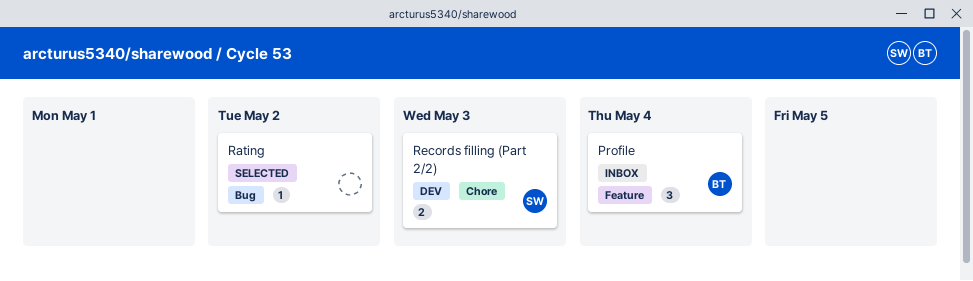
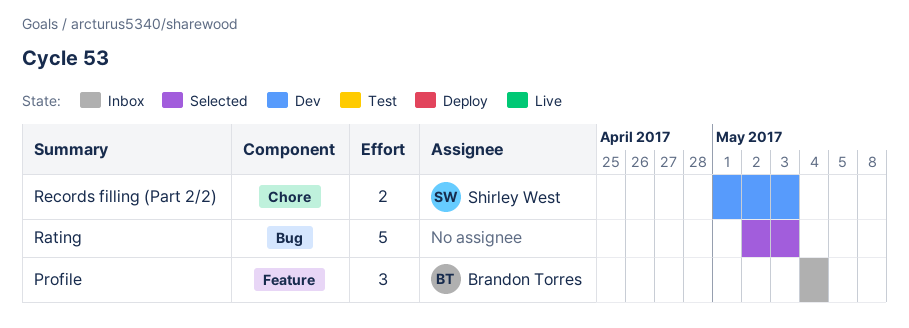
Rating, estimate: 1 -> 5
Rating, due: May 2 -> May 3

